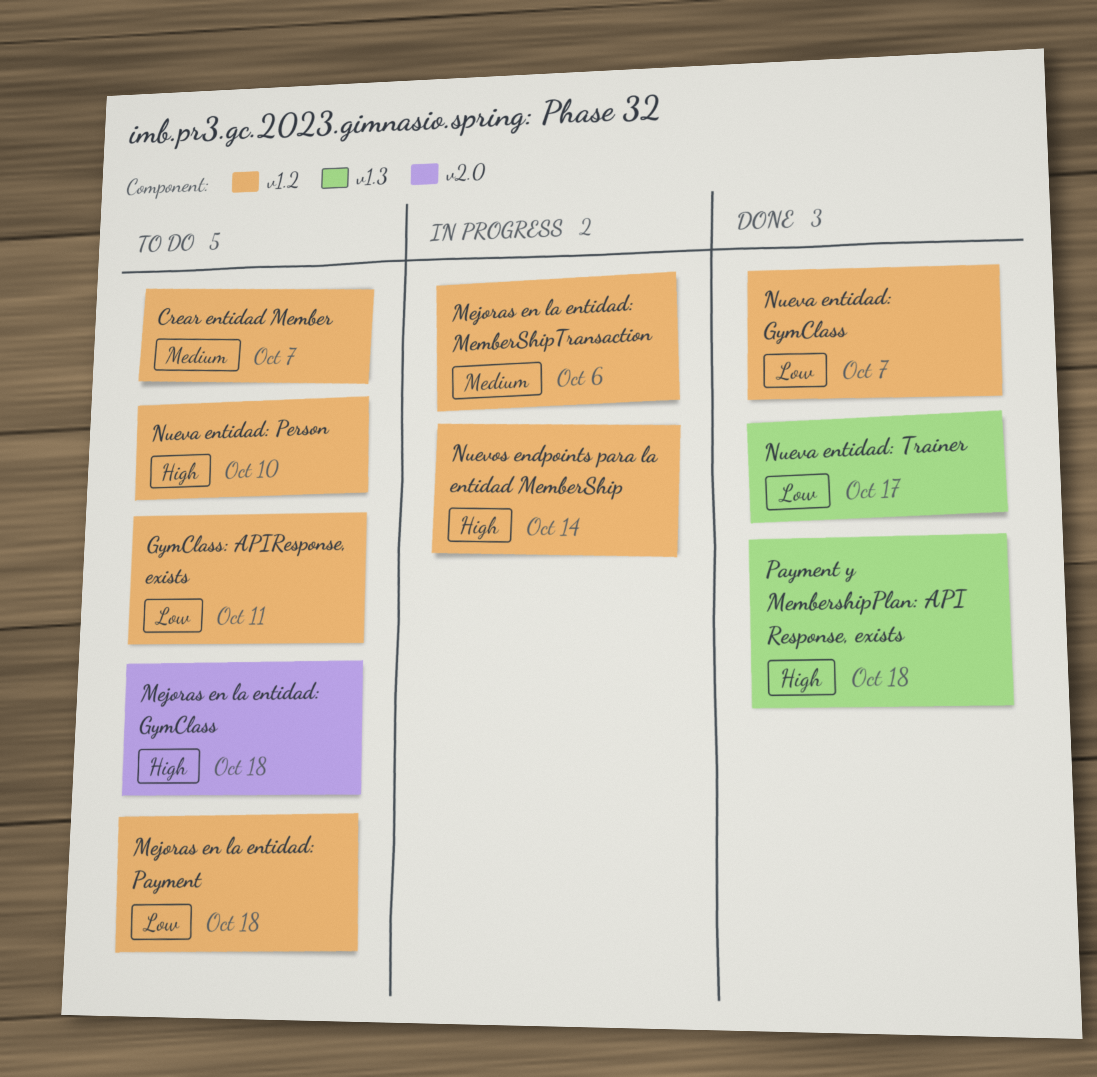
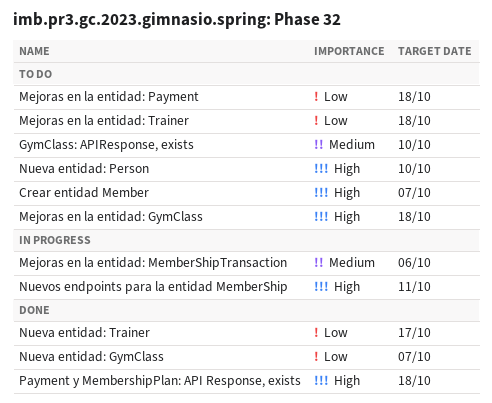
Crear entidad Member, priority: Medium -> High
GymClass: APIResponse, exists, priority: Low -> Medium
GymClass: APIResponse, exists, due: Oct 11 -> Oct 10
Mejoras en la entidad: Trainer: none -> present
Nuevos endpoints para la entidad MemberShip, due: Oct 14 -> Oct 11

